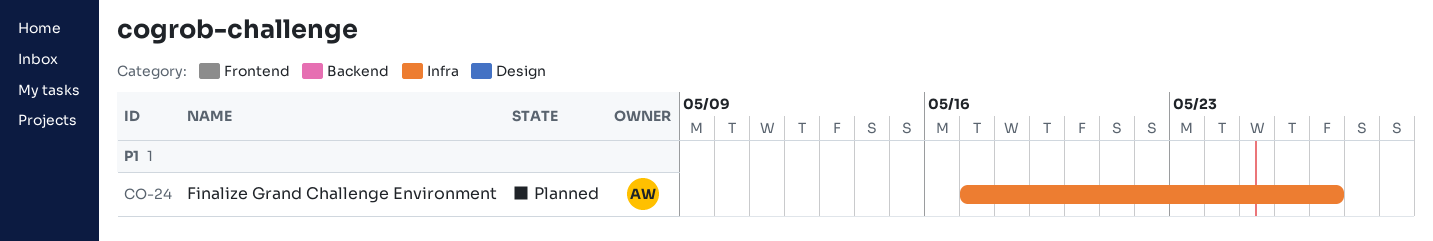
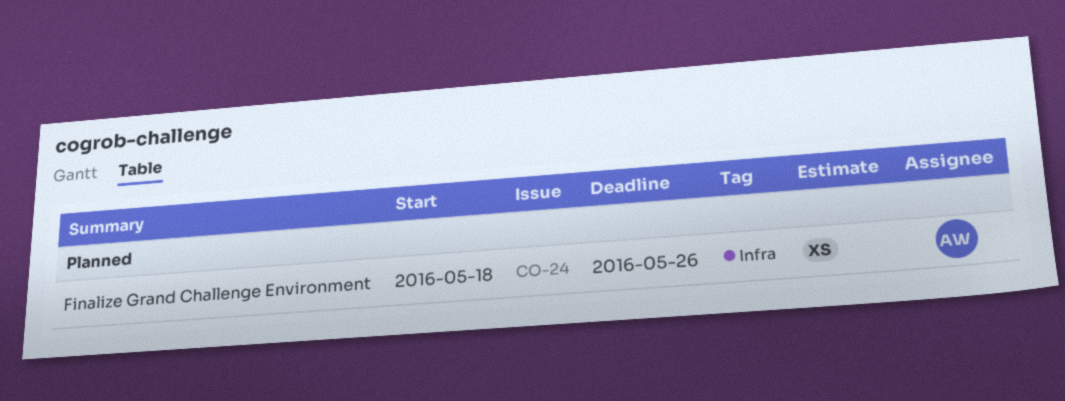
CO-24, start: May 17 -> May 18
CO-24, due: May 27 -> May 26

